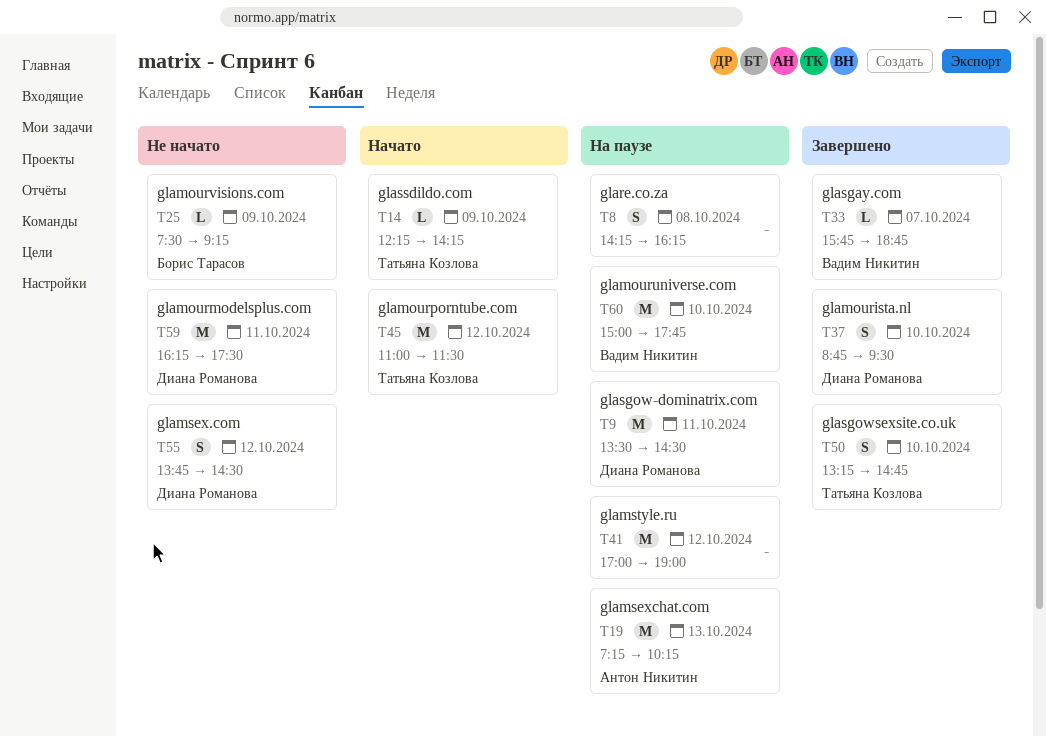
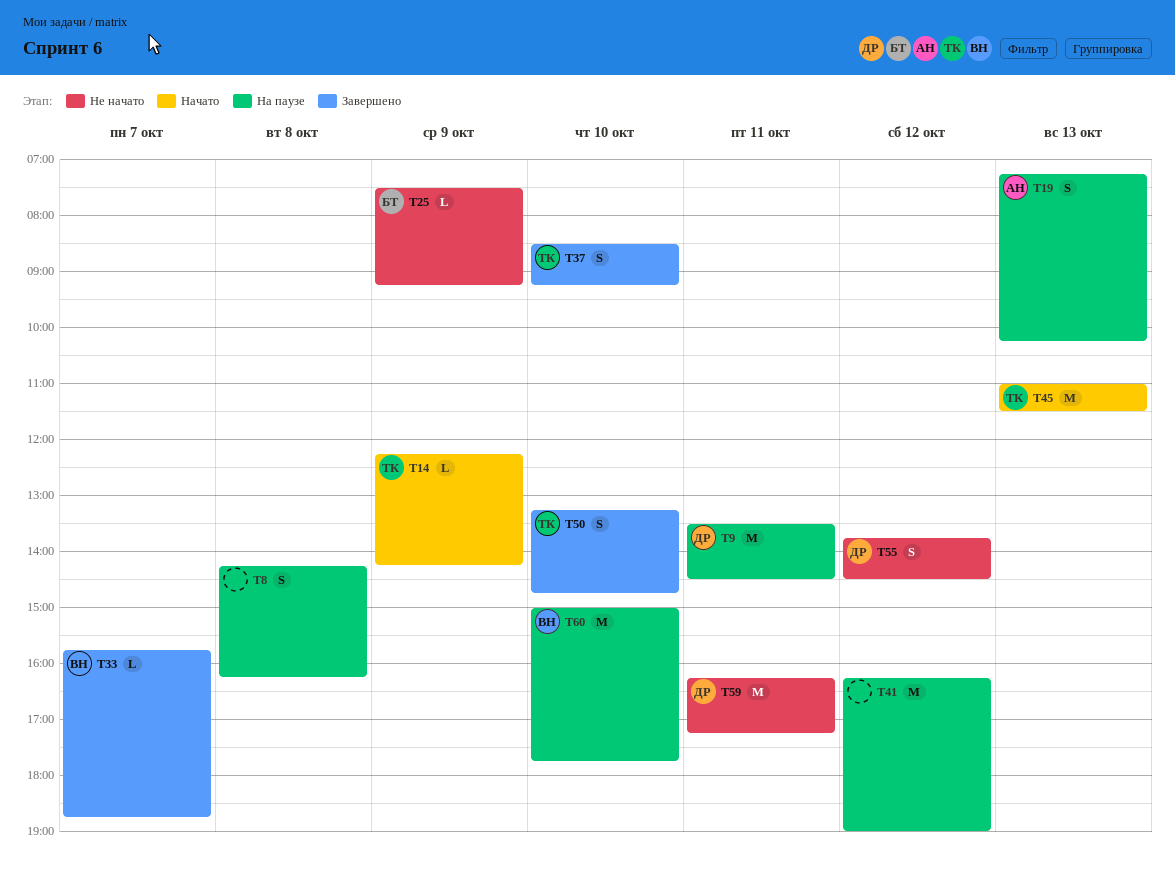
T19, estimate: M -> S
T37, owner: Диана Романова -> Татьяна Козлова
T37, begins: 08:45 -> 08:30
T37, ends: 09:30 -> 09:15
T41, begins: 17:00 -> 16:15
T45, day: Oct 12 -> Oct 13
T59, ends: 17:30 -> 17:15

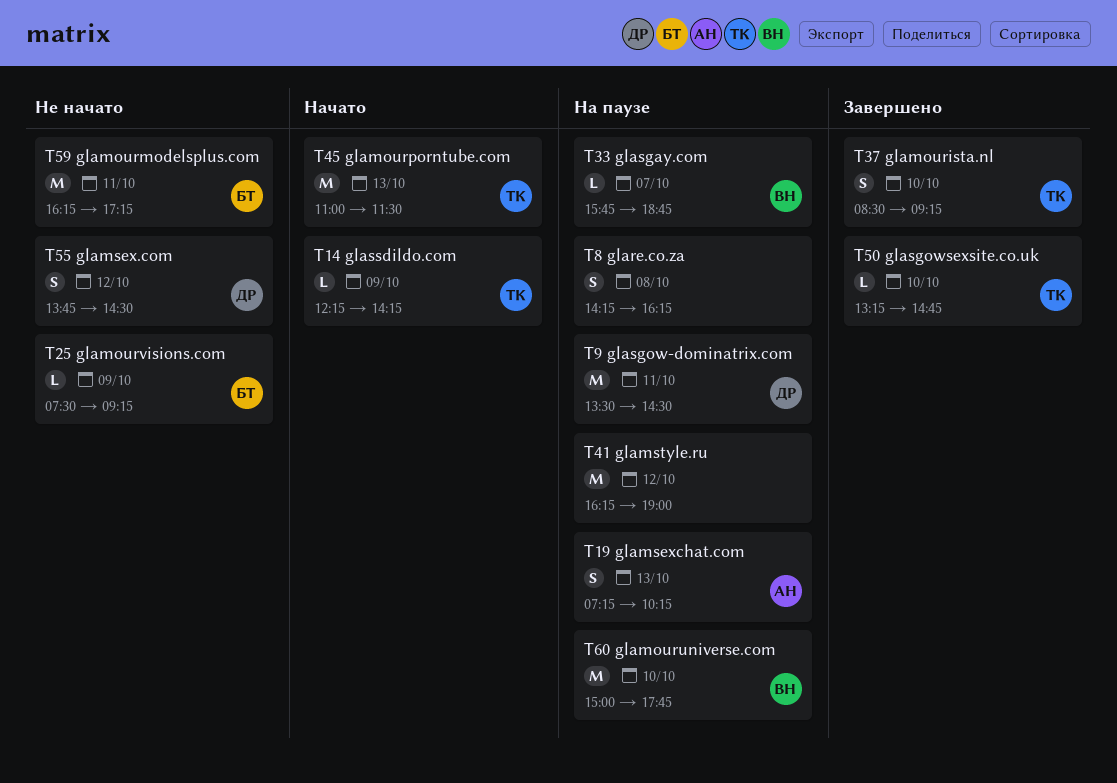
T33, status: Завершено -> На паузе
T50, estimate: S -> L
T59, owner: ДР -> БТ

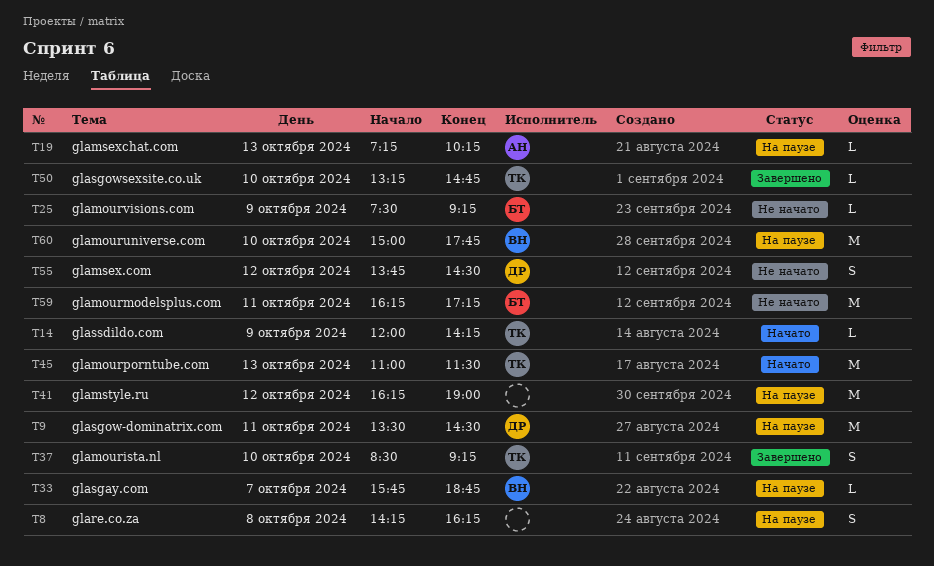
T14, begins: 12:15 -> 12:00
T19, estimate: S -> L

